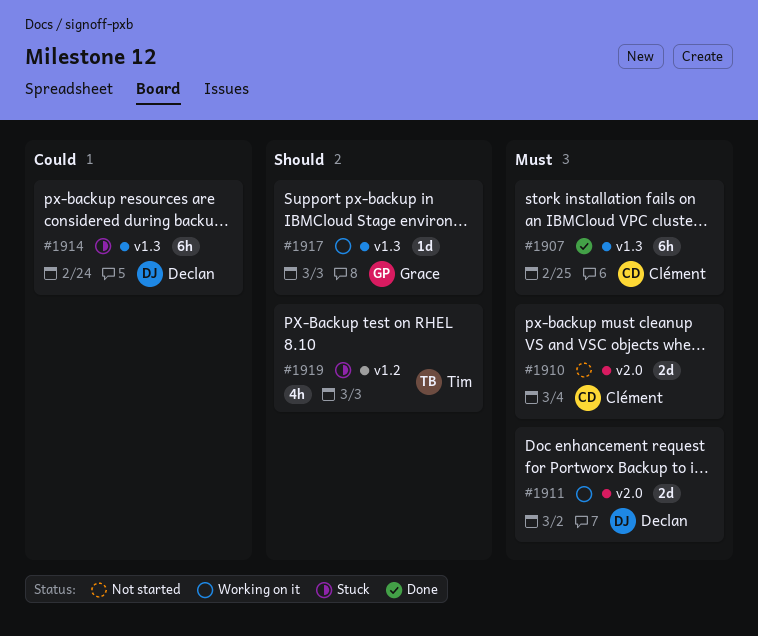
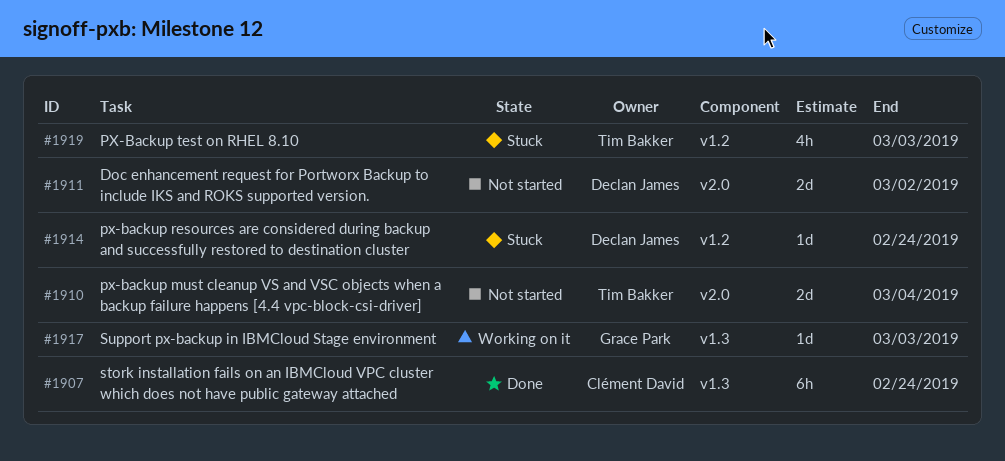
#1907, due: Feb 25 -> Feb 24
#1910, owner: Clément David -> Tim Bakker
#1911, status: Working on it -> Not started
#1914, label: v1.3 -> v1.2
#1914, estimate: 6h -> 1d

